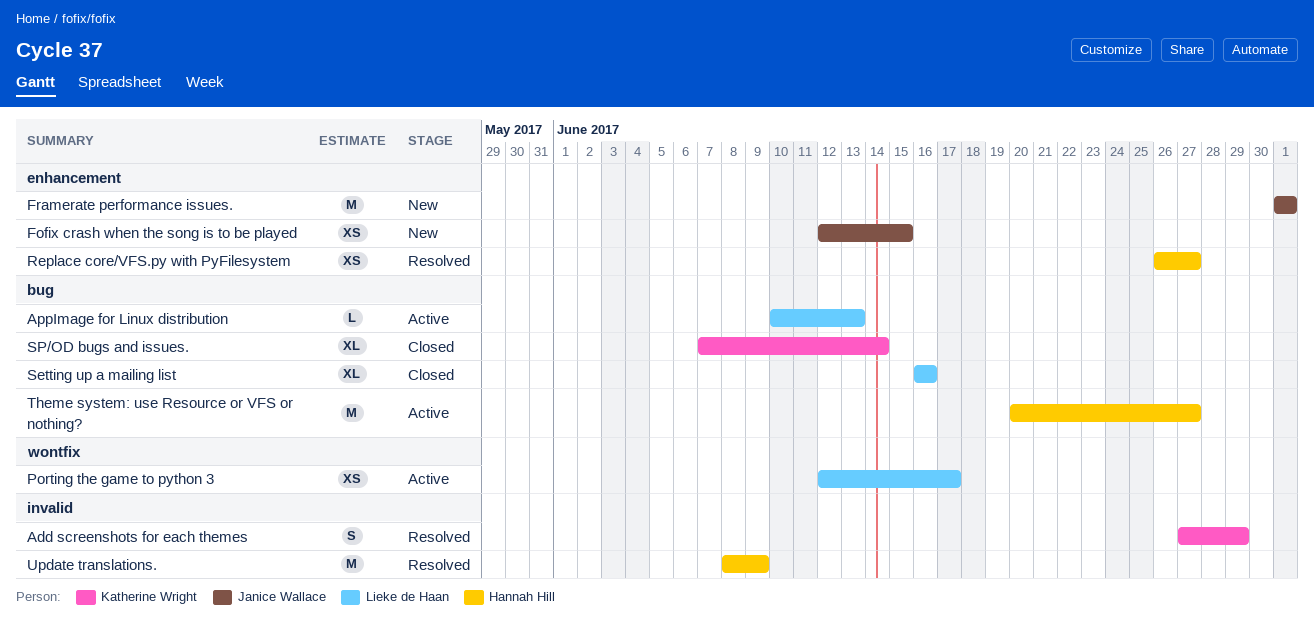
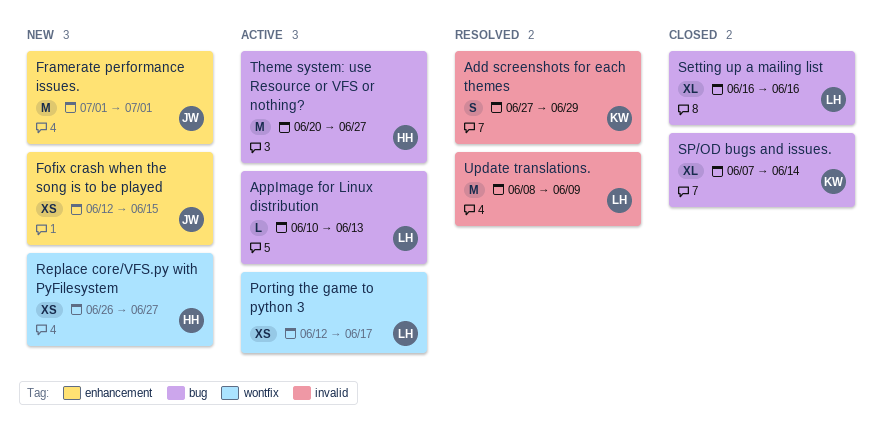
Replace core/VFS.py with PyFilesystem, status: Resolved -> New
Replace core/VFS.py with PyFilesystem, label: enhancement -> wontfix
Update translations., owner: Hannah Hill -> Lieke de Haan

